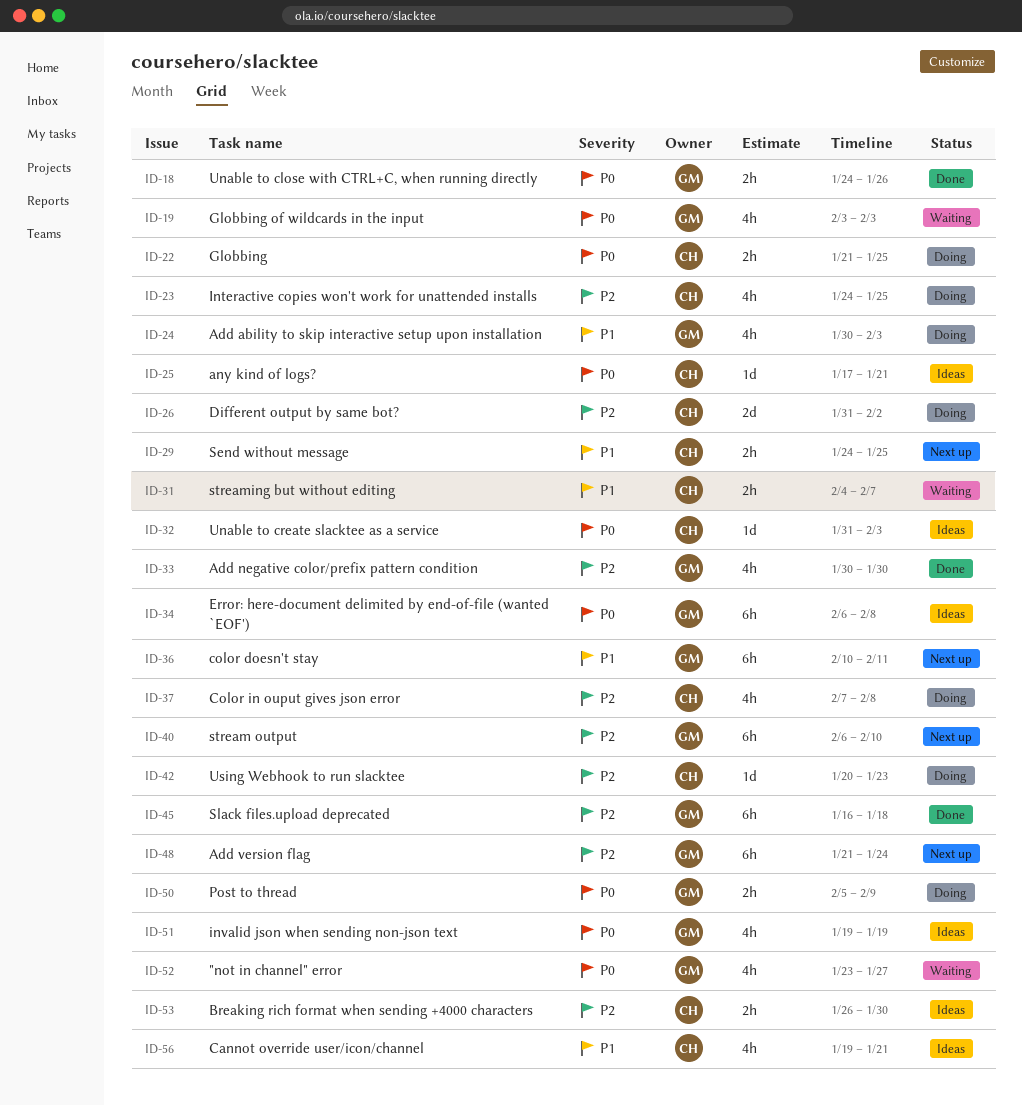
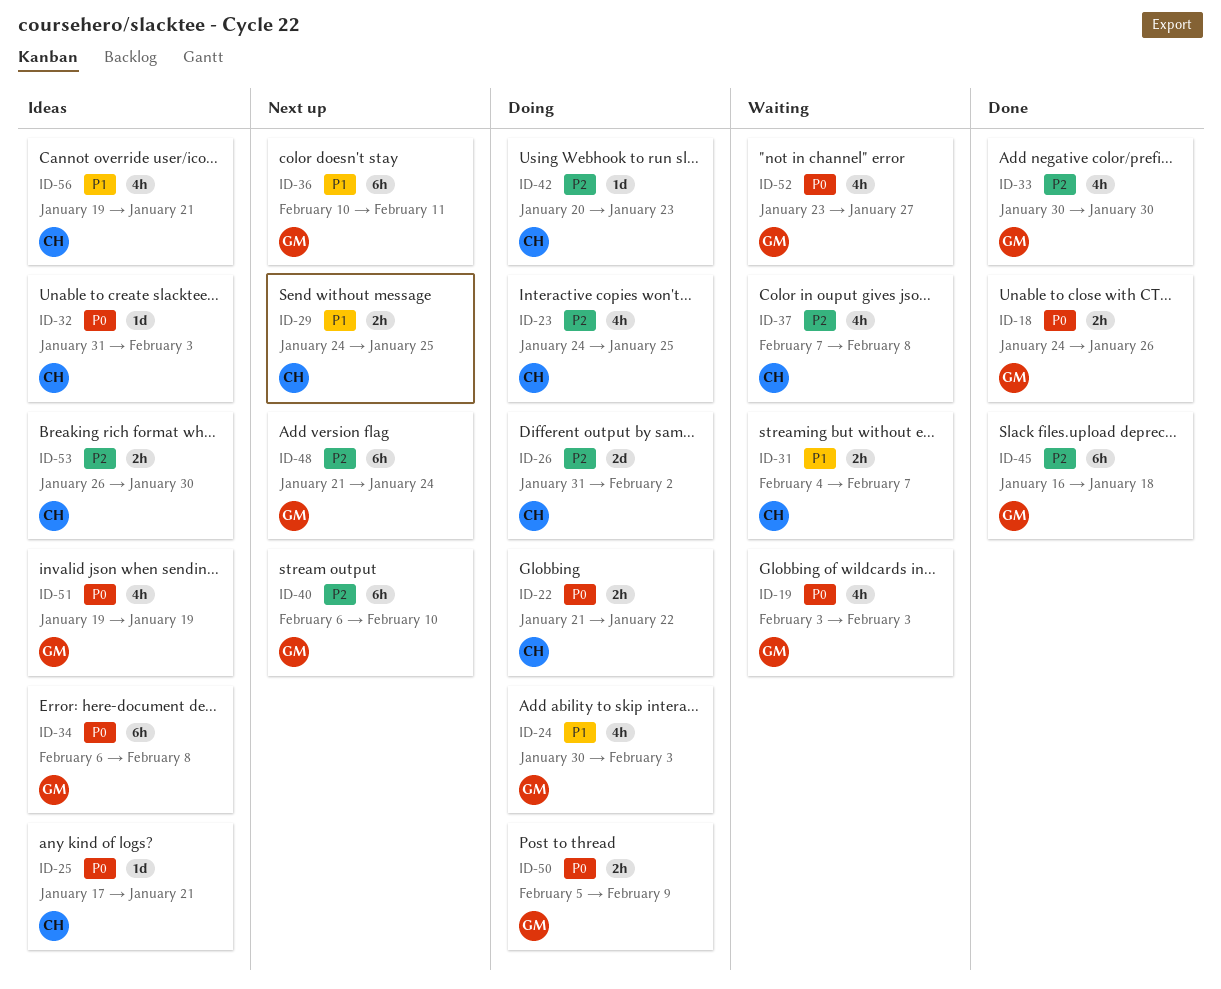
ID-22, due: Jan 25 -> Jan 22
ID-37, status: Doing -> Waiting

